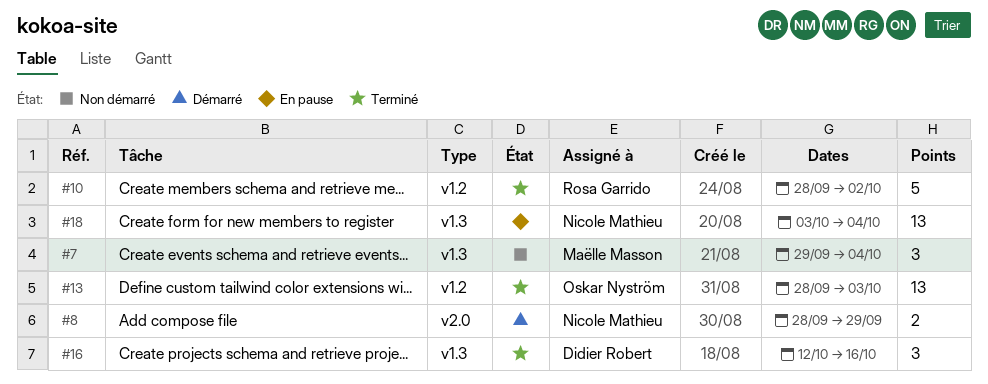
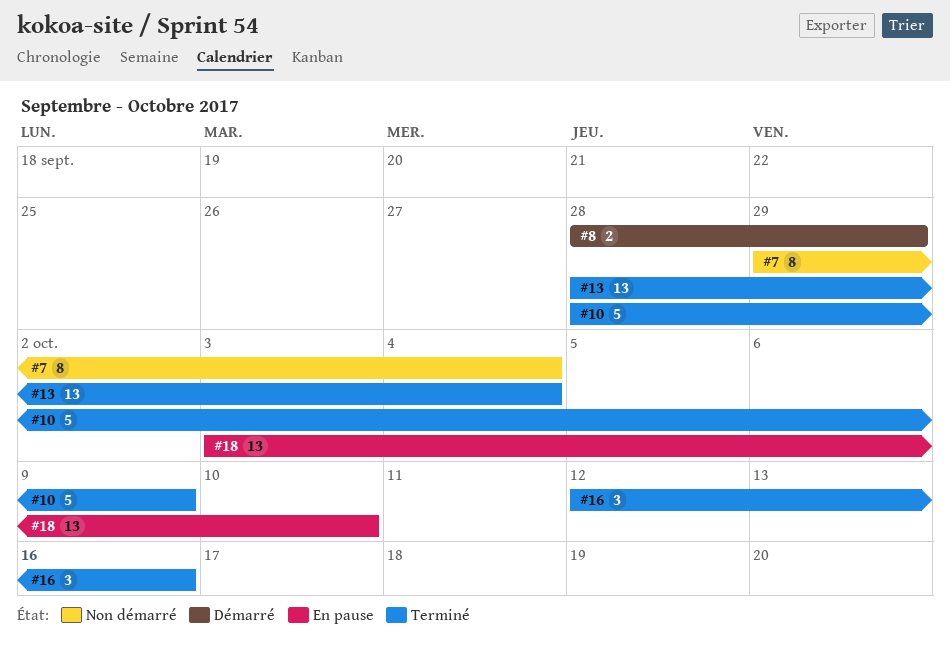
#7, estimate: 3 -> 8
#10, due: Oct 2 -> Oct 9
#13, due: Oct 3 -> Oct 4
#18, due: Oct 4 -> Oct 10

